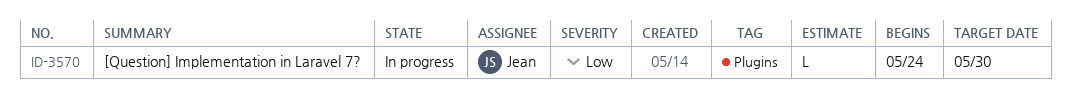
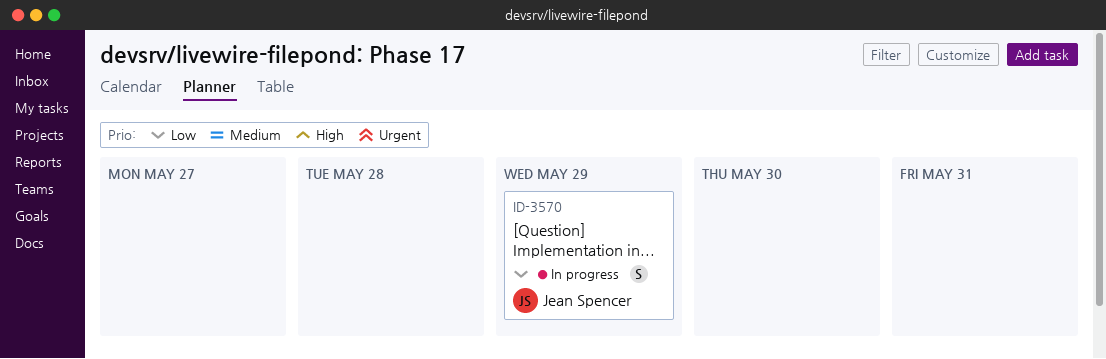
ID-3570, estimate: L -> S
ID-3570, due: May 30 -> May 29

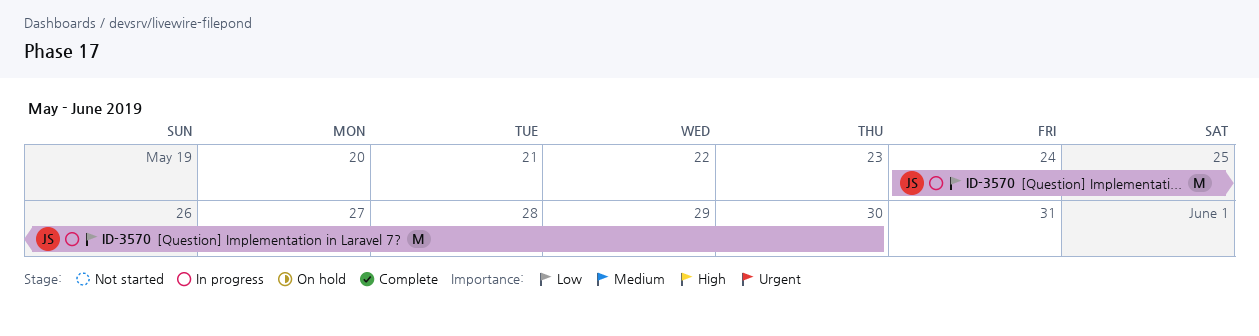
ID-3570, estimate: S -> M
ID-3570, due: May 29 -> May 30

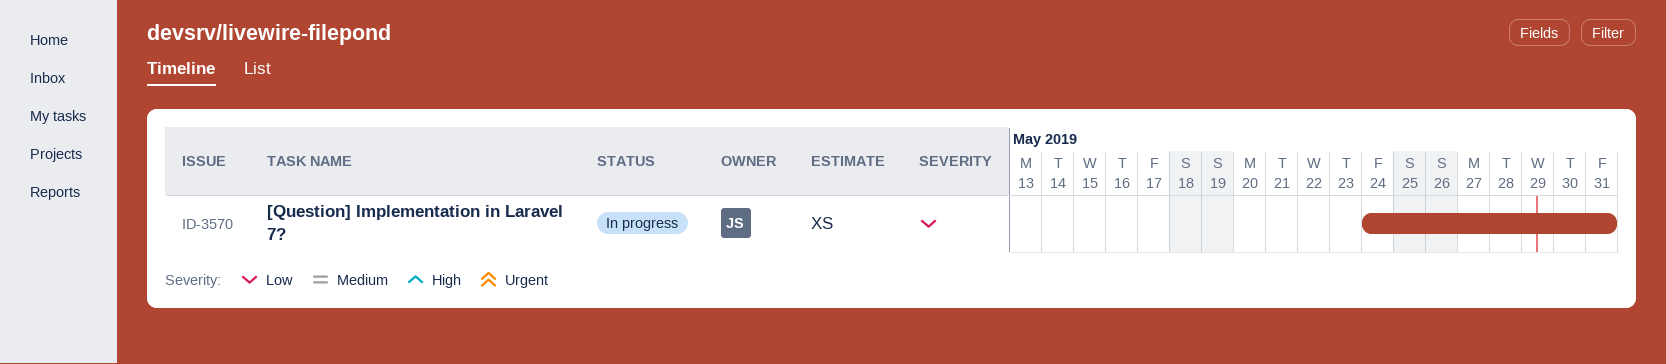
ID-3570, estimate: M -> XS
ID-3570, due: May 30 -> May 31

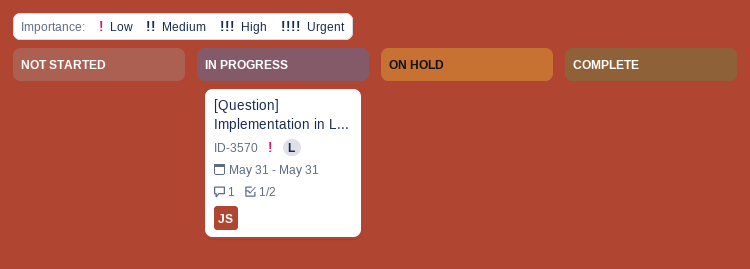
ID-3570, estimate: XS -> L
ID-3570, start: May 24 -> May 31

